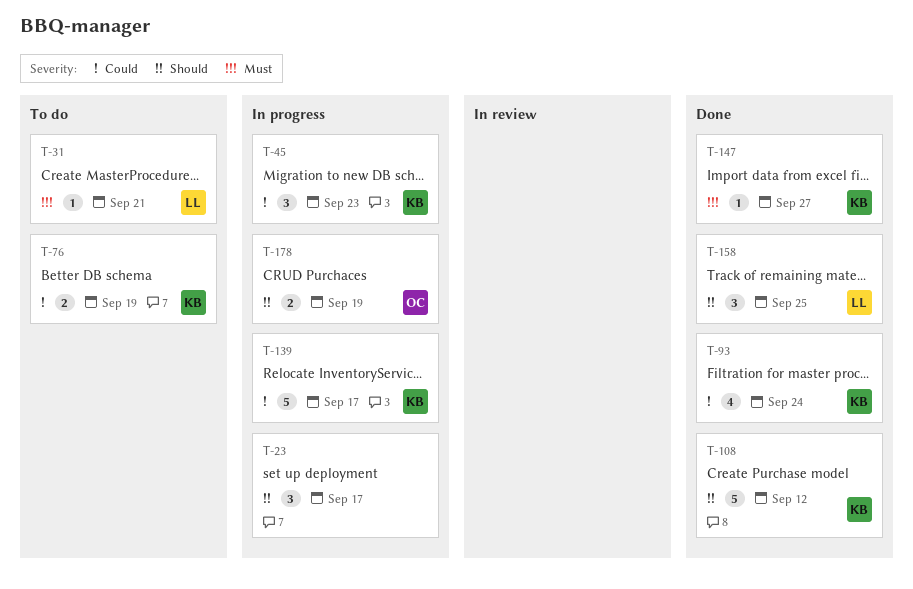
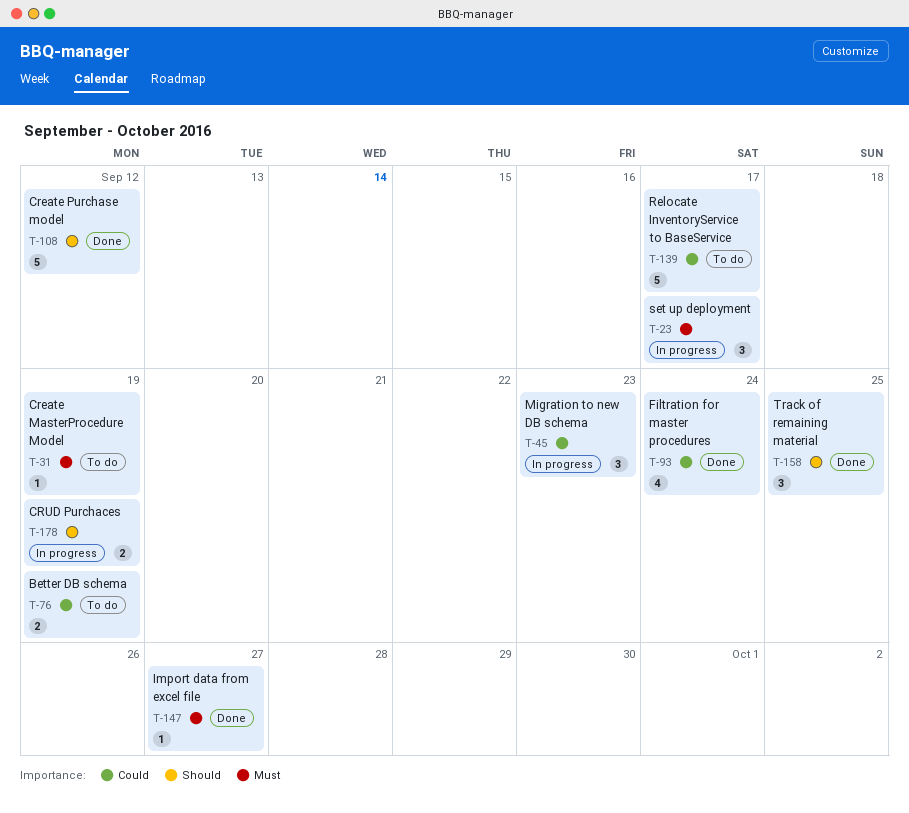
T-23, priority: Should -> Must
T-31, due: Sep 21 -> Sep 19
T-139, status: In progress -> To do

